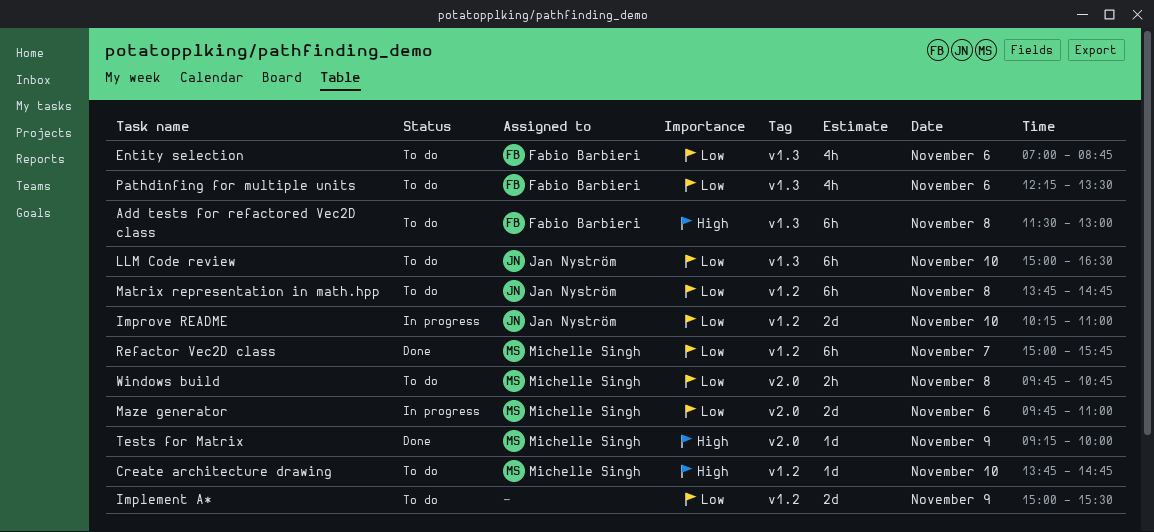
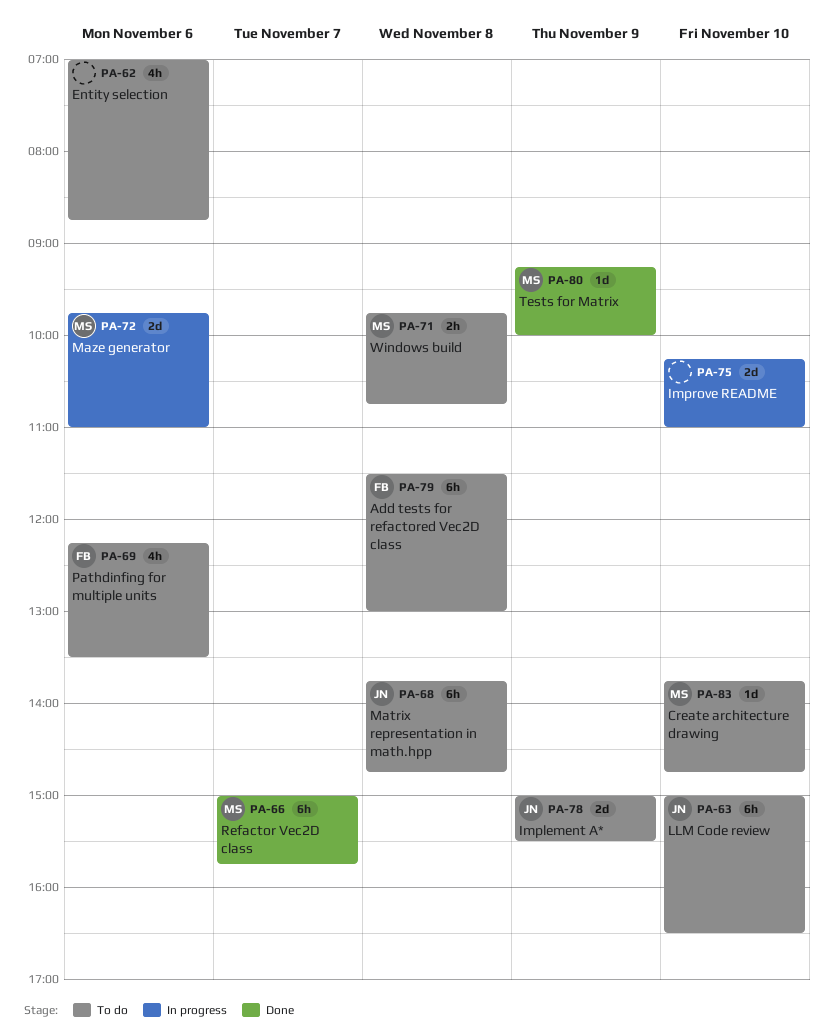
Entity selection, owner: Fabio Barbieri -> none
Implement A*, owner: none -> Jan Nyström
Improve README, owner: Jan Nyström -> none

